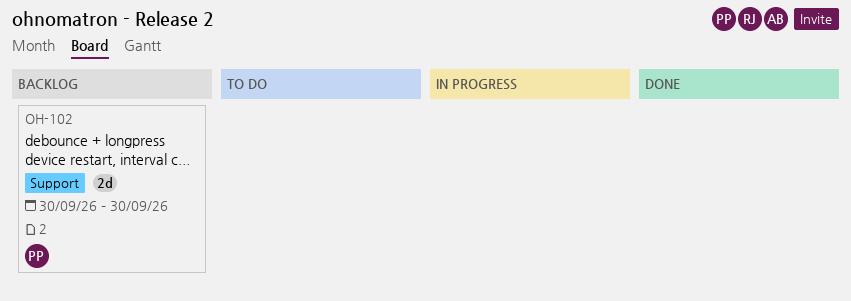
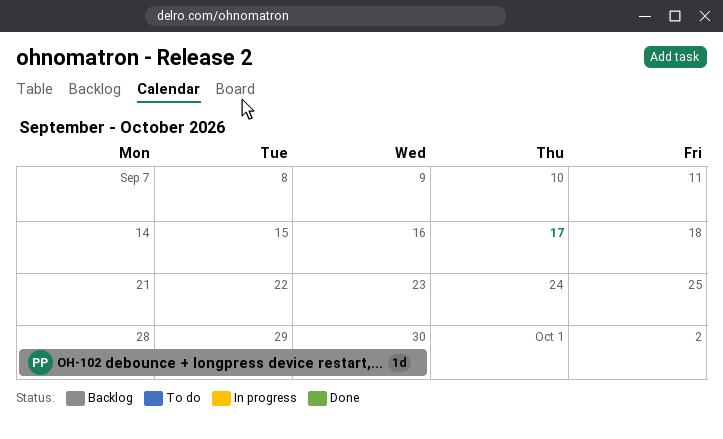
OH-102, estimate: 2d -> 1d
OH-102, start: Sep 30 -> Sep 28

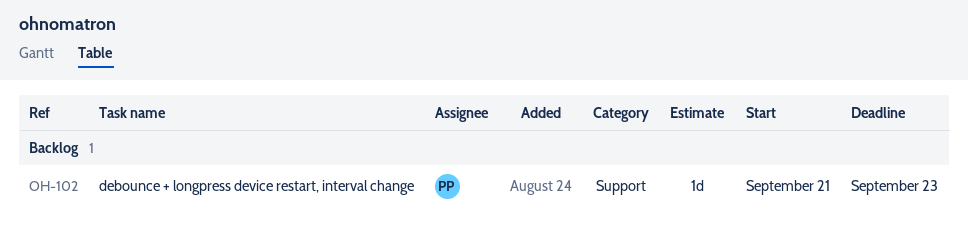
OH-102, start: Sep 28 -> Sep 21
OH-102, due: Sep 30 -> Sep 23

